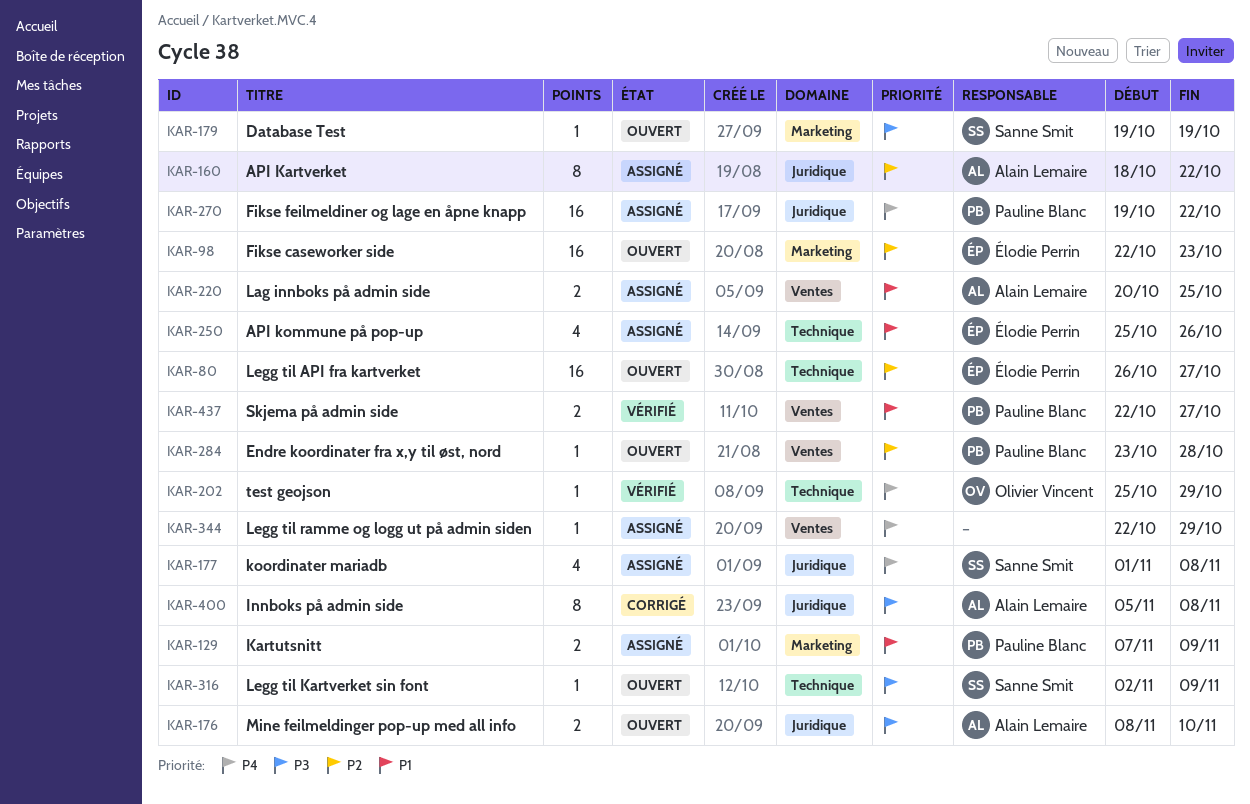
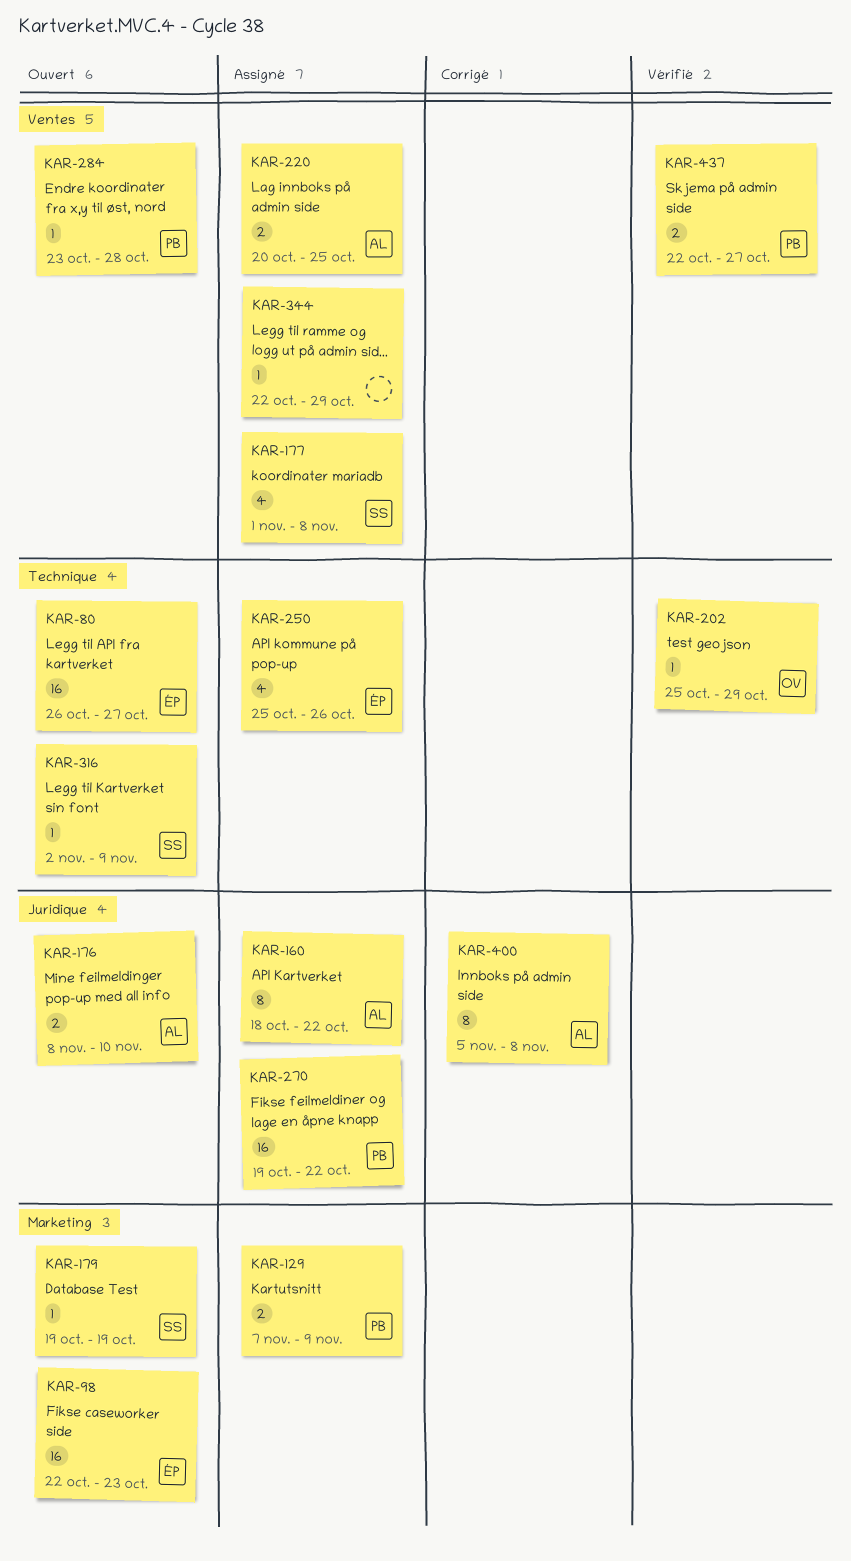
KAR-177, label: Juridique -> Ventes

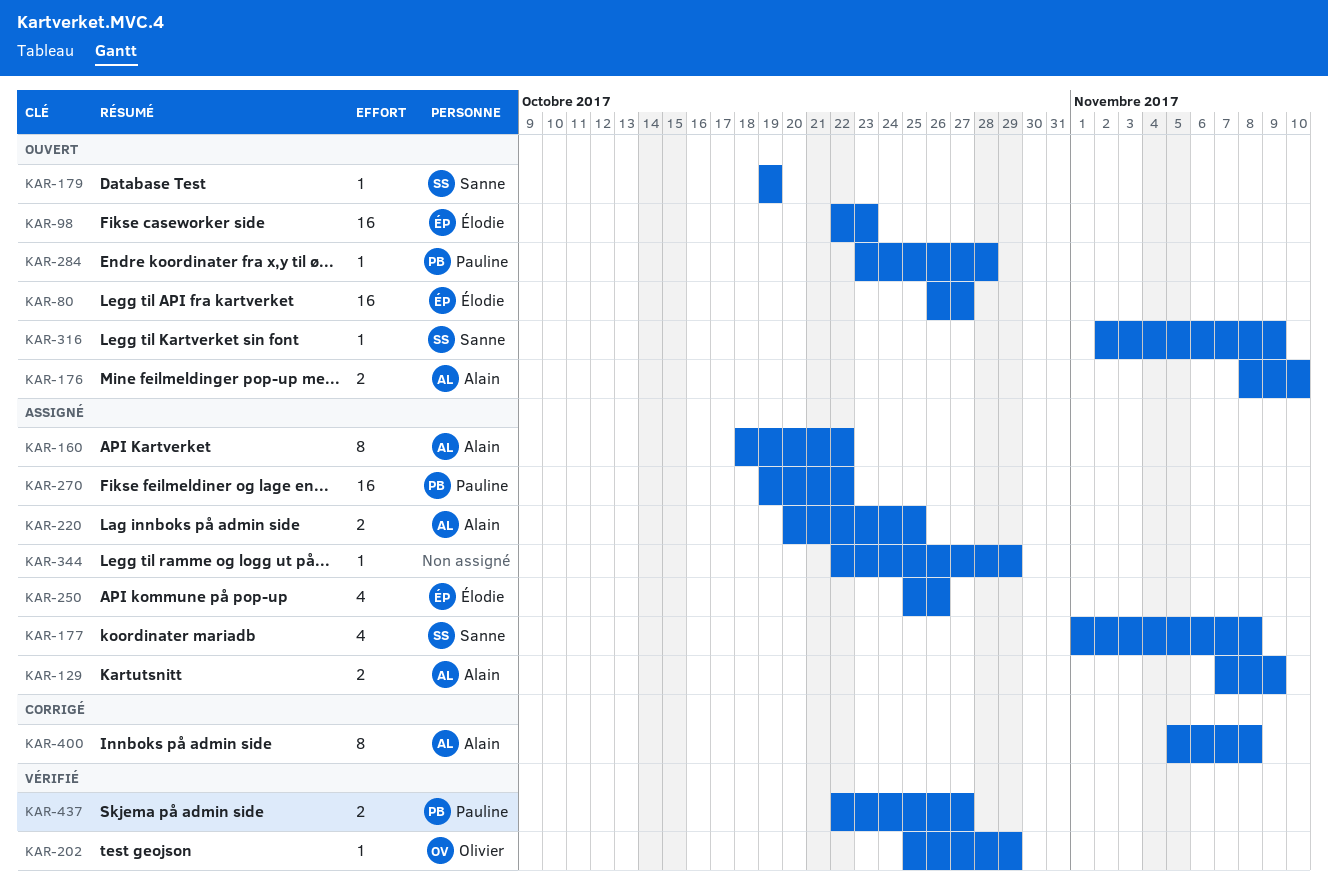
KAR-129, owner: Pauline -> Alain

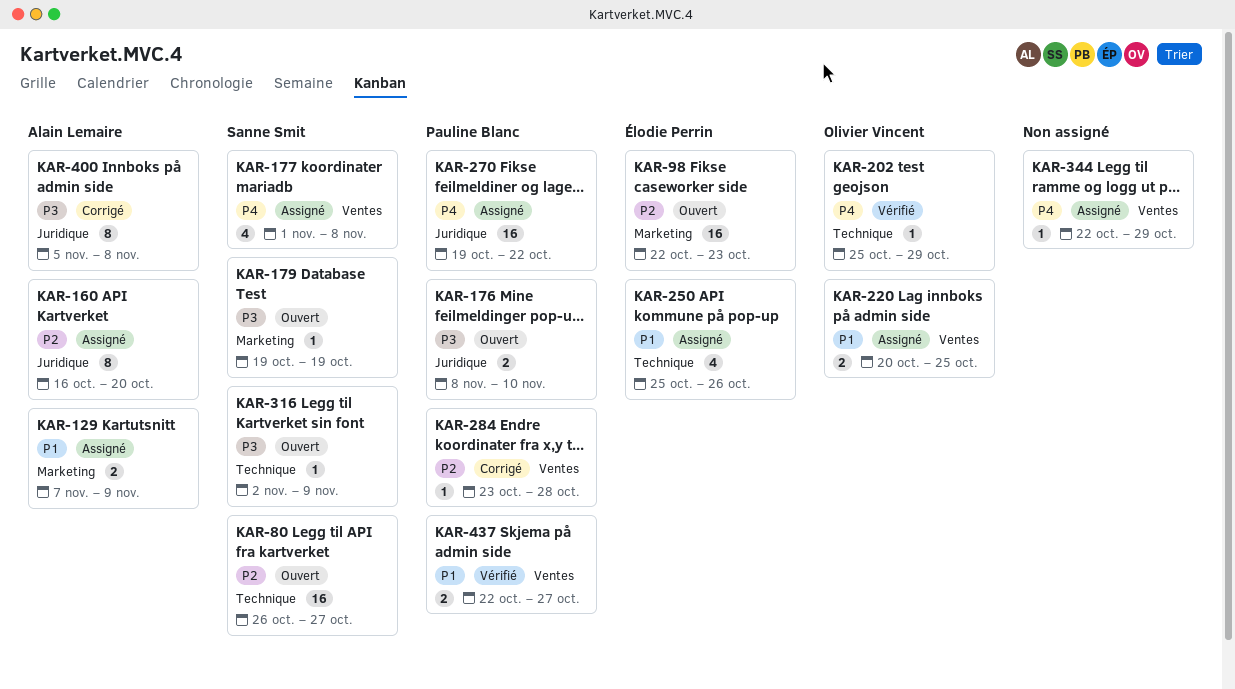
KAR-80, owner: Élodie Perrin -> Sanne Smit
KAR-160, start: Oct 18 -> Oct 16
KAR-160, due: Oct 22 -> Oct 20
KAR-176, owner: Alain Lemaire -> Pauline Blanc
KAR-220, owner: Alain Lemaire -> Olivier Vincent
KAR-284, status: Ouvert -> Corrigé

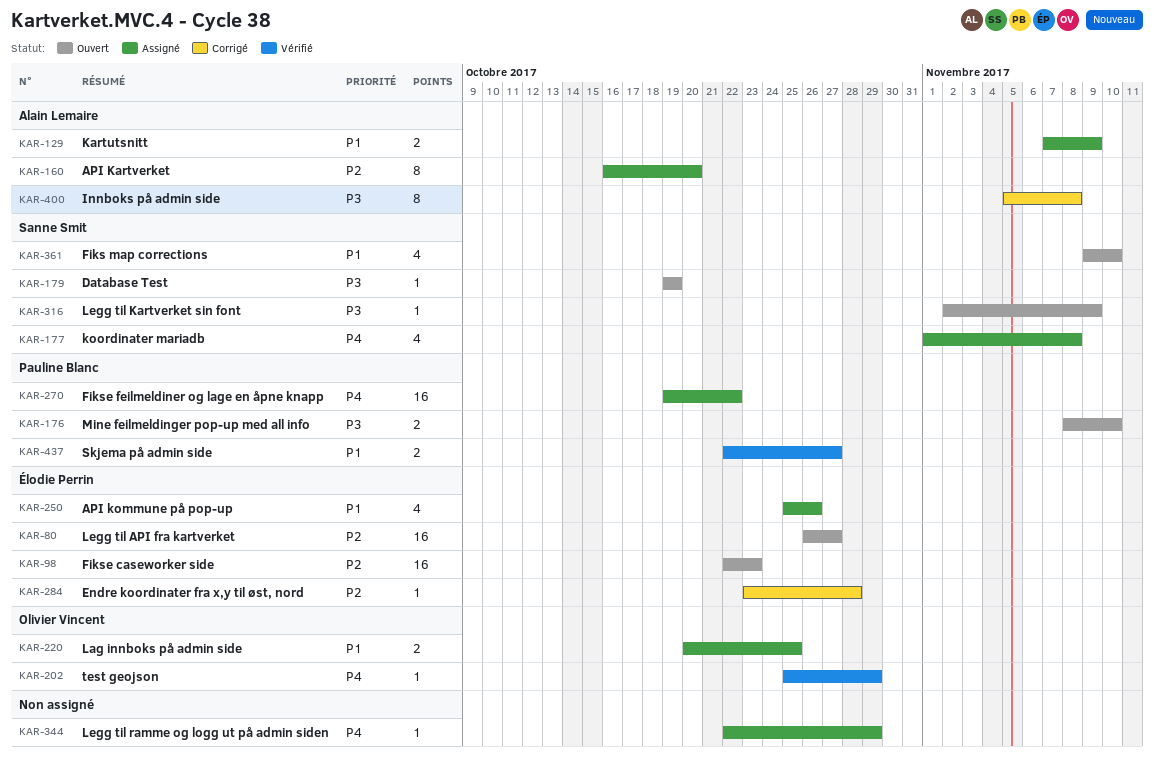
KAR-80, owner: Sanne Smit -> Élodie Perrin
KAR-284, owner: Pauline Blanc -> Élodie Perrin
KAR-361: none -> present

